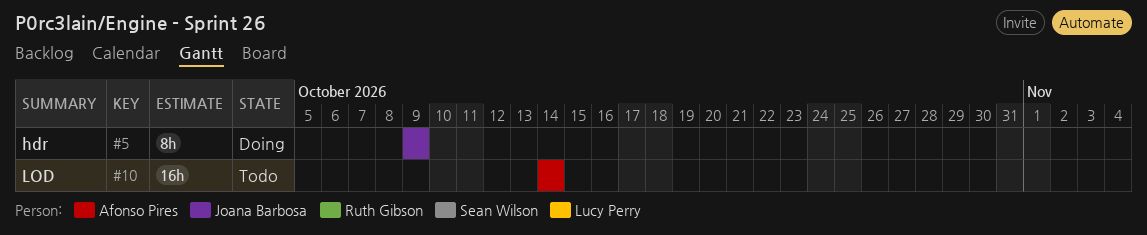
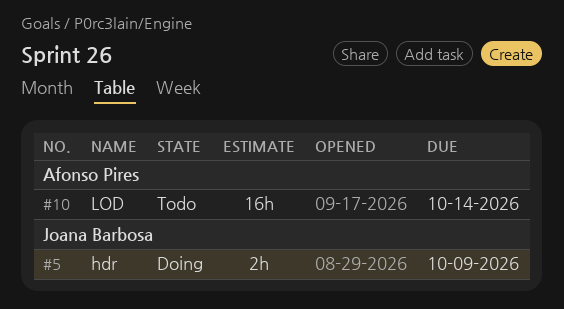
#5, estimate: 8h -> 2h

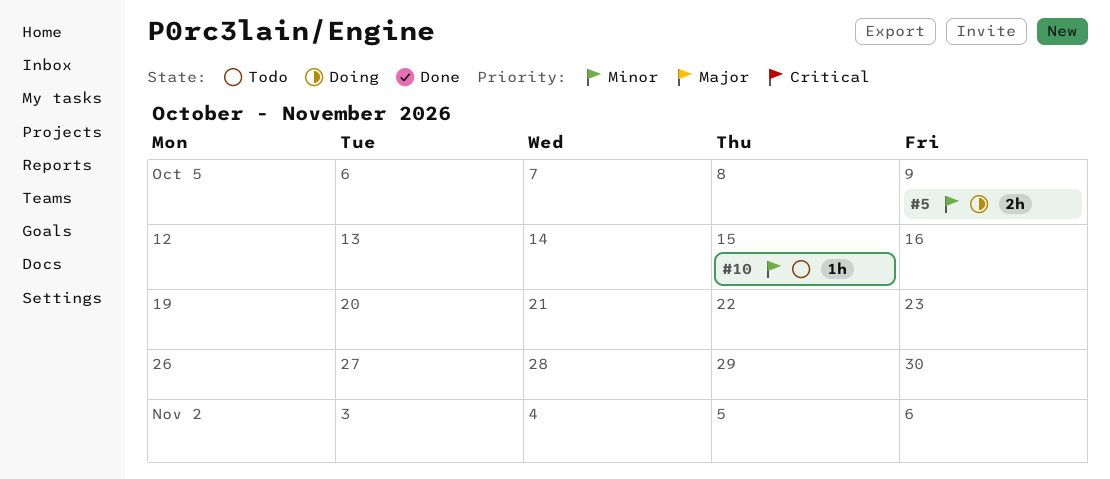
#10, estimate: 16h -> 1h
#10, due: Oct 14 -> Oct 15

